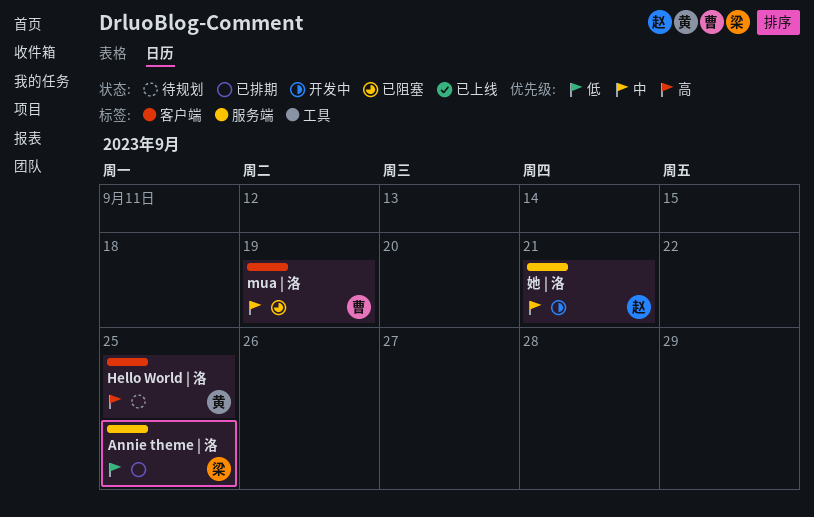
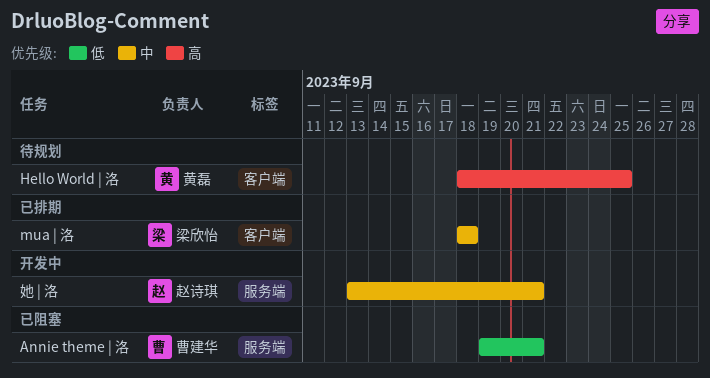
Annie theme | 洛, status: 已排期 -> 已阻塞
Annie theme | 洛, owner: 梁欣怡 -> 曹建华
Annie theme | 洛, due: Sep 25 -> Sep 21
mua | 洛, status: 已阻塞 -> 已排期
mua | 洛, owner: 曹建华 -> 梁欣怡
mua | 洛, due: Sep 19 -> Sep 18

